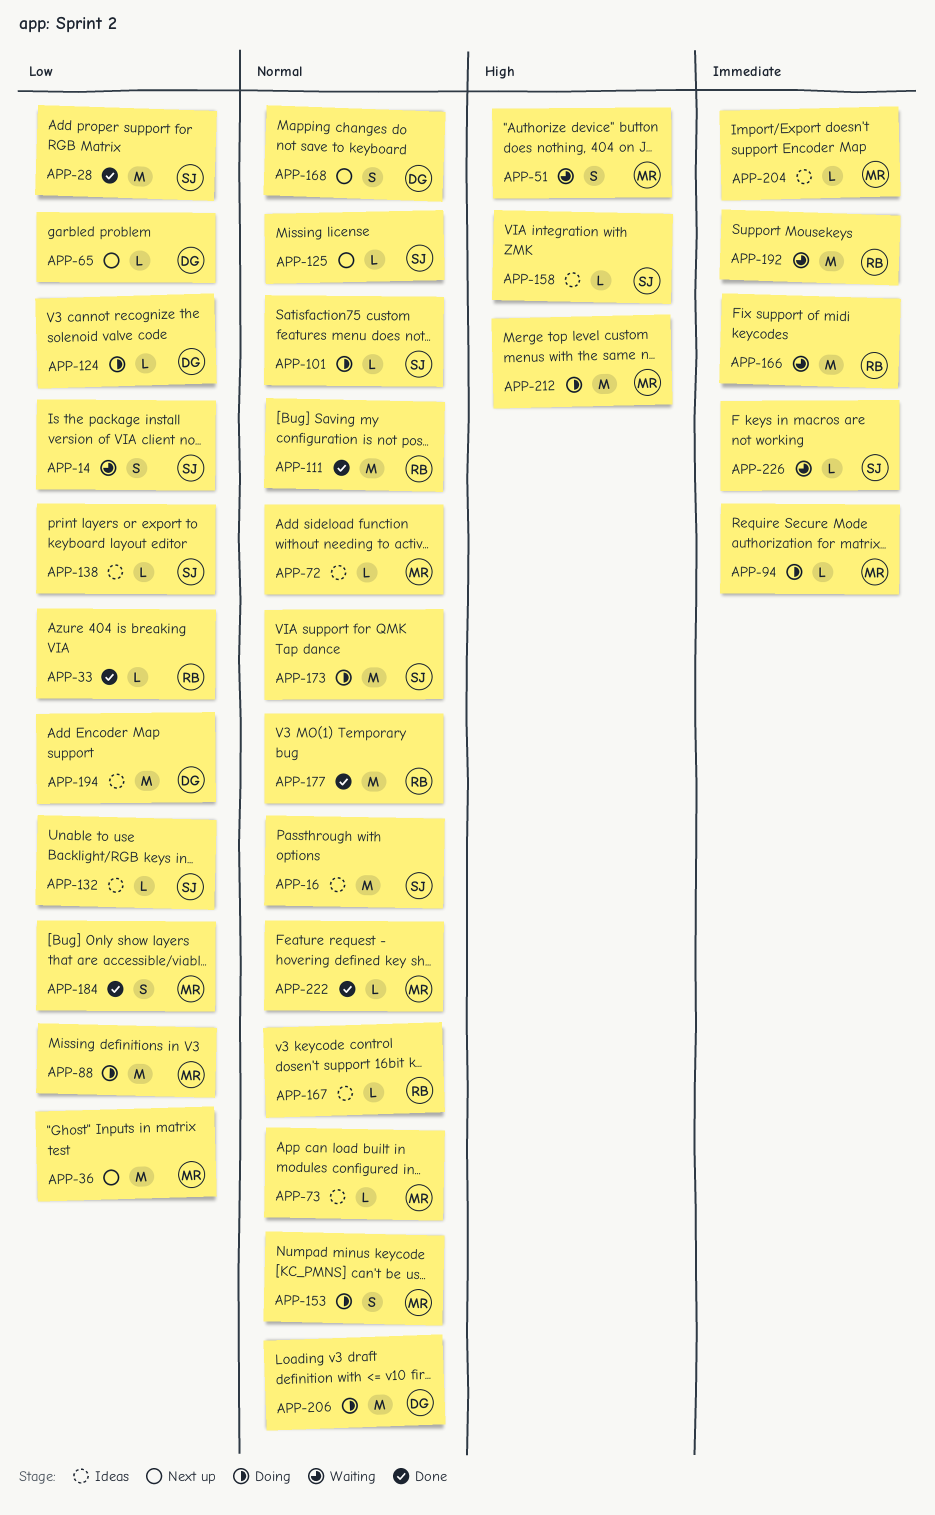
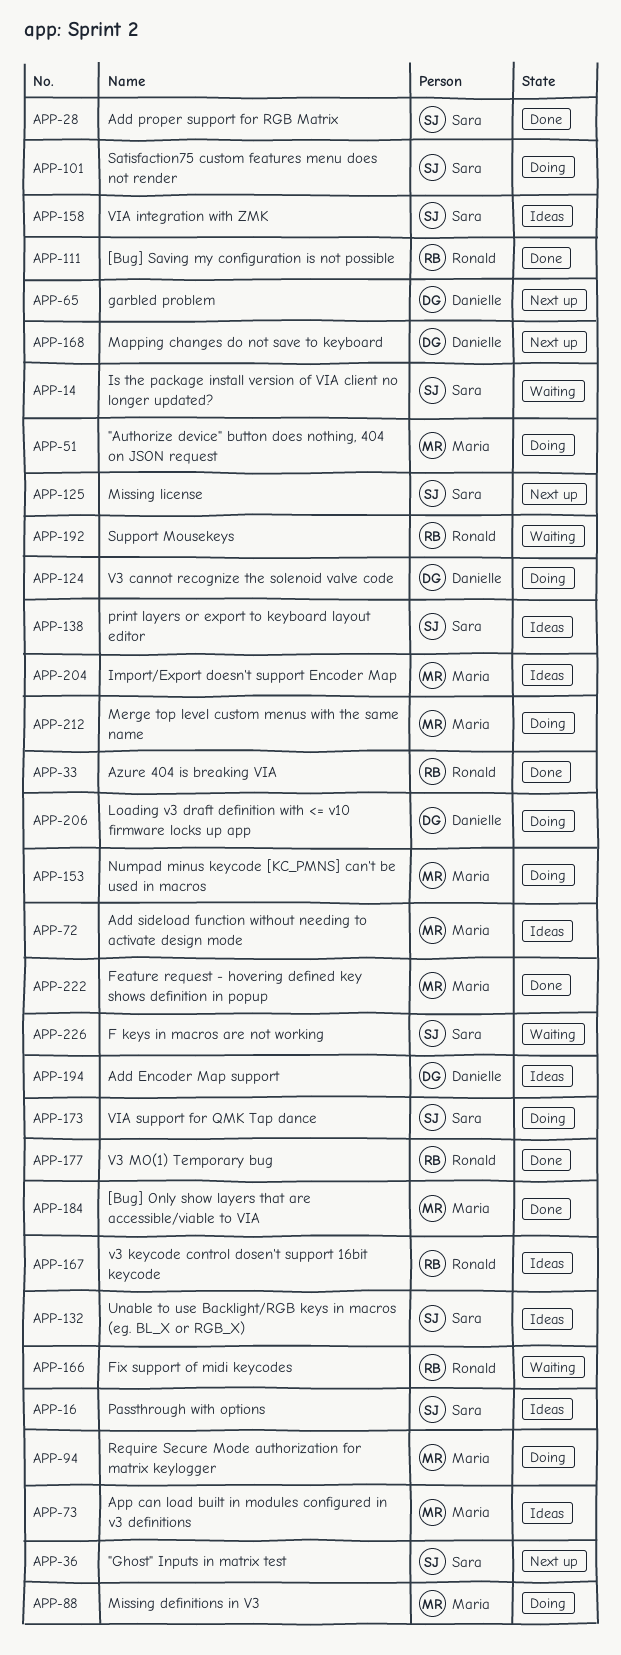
APP-36, owner: Maria -> Sara
APP-51, status: Waiting -> Doing

